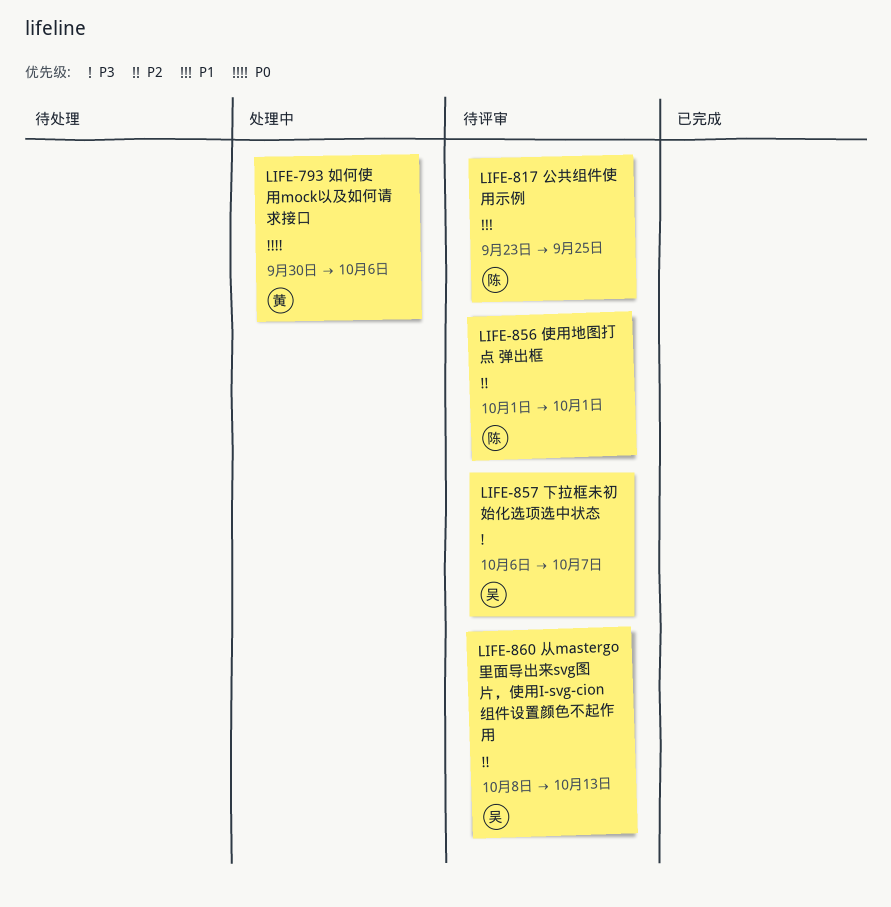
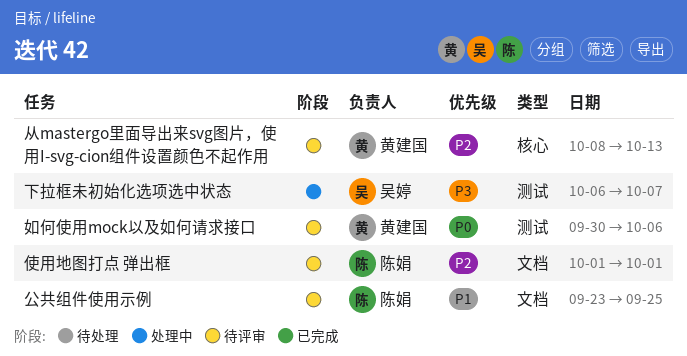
下拉框未初始化选项选中状态, status: 待评审 -> 处理中
从mastergo里面导出来svg图片，使用I-svg-cion组件设置颜色不起作用, owner: 吴婷 -> 黄建国
如何使用mock以及如何请求接口, status: 处理中 -> 待评审

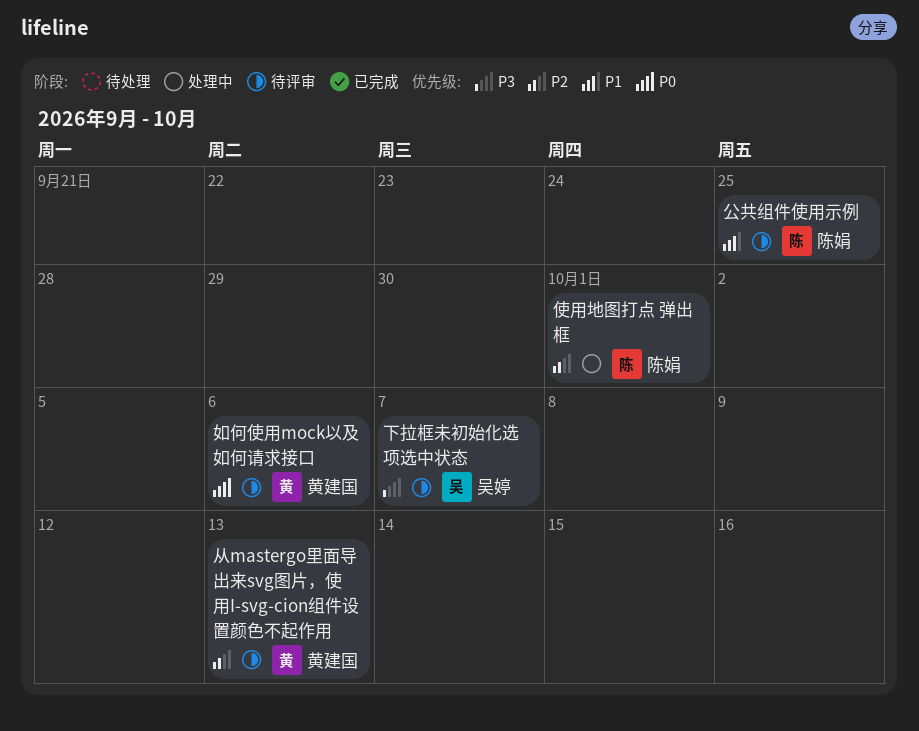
下拉框未初始化选项选中状态, status: 处理中 -> 待评审
使用地图打点 弹出框, status: 待评审 -> 处理中

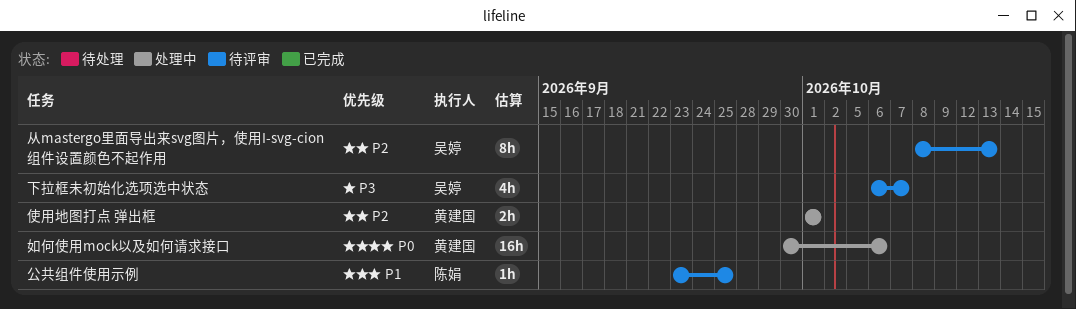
从mastergo里面导出来svg图片，使用I-svg-cion组件设置颜色不起作用, owner: 黄建国 -> 吴婷
使用地图打点 弹出框, owner: 陈娟 -> 黄建国
如何使用mock以及如何请求接口, status: 待评审 -> 处理中

